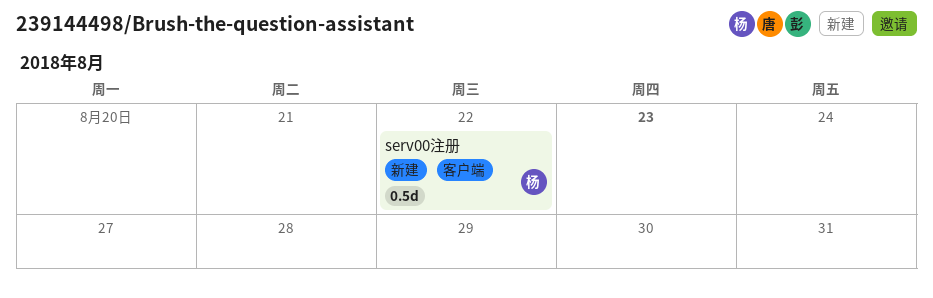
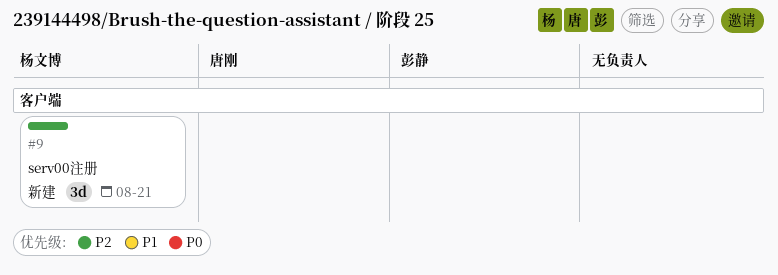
serv00注册, estimate: 0.5d -> 3d
serv00注册, due: Aug 22 -> Aug 21

